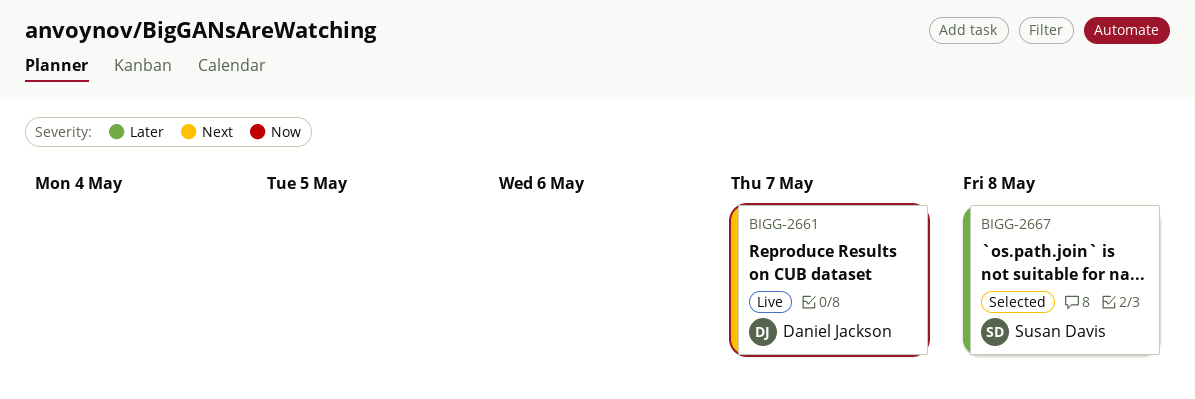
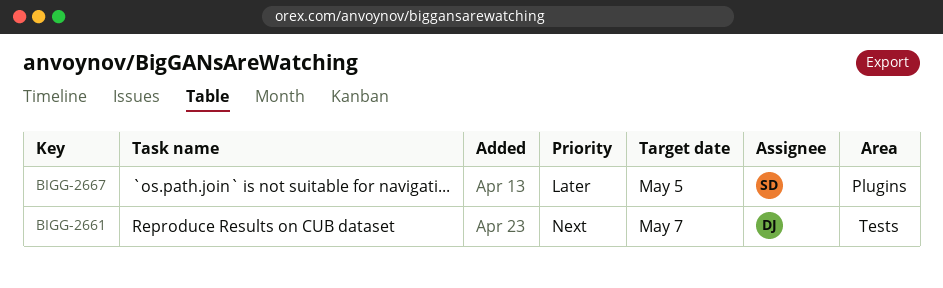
BIGG-2667, due: May 8 -> May 5

